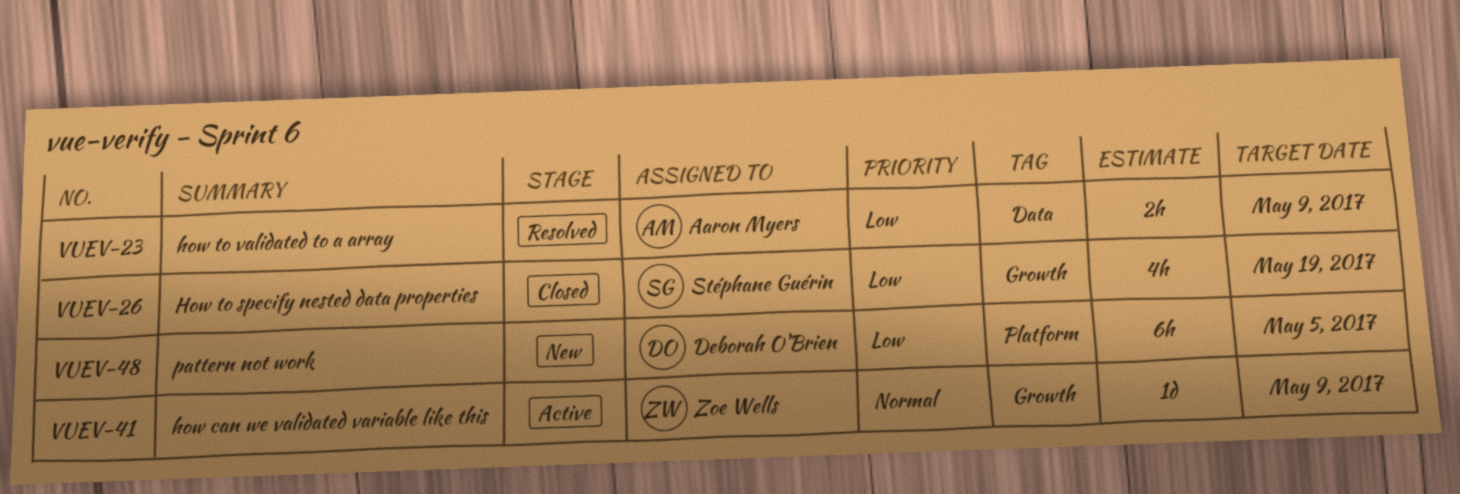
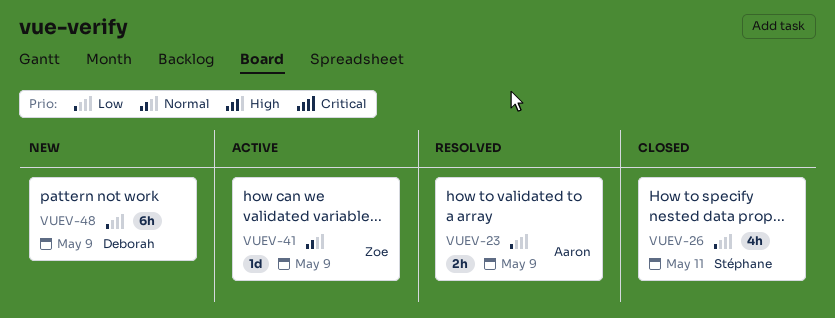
VUEV-26, due: May 19 -> May 11
VUEV-48, due: May 5 -> May 9

